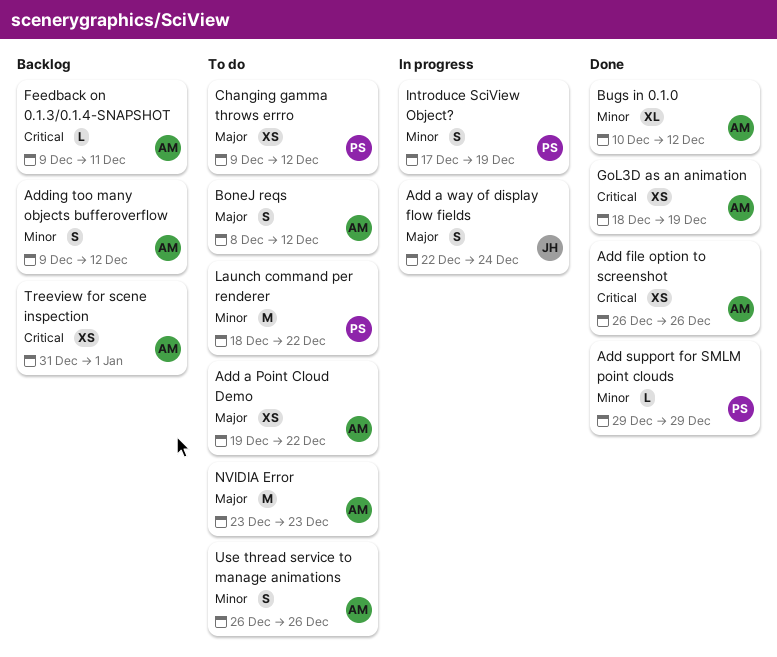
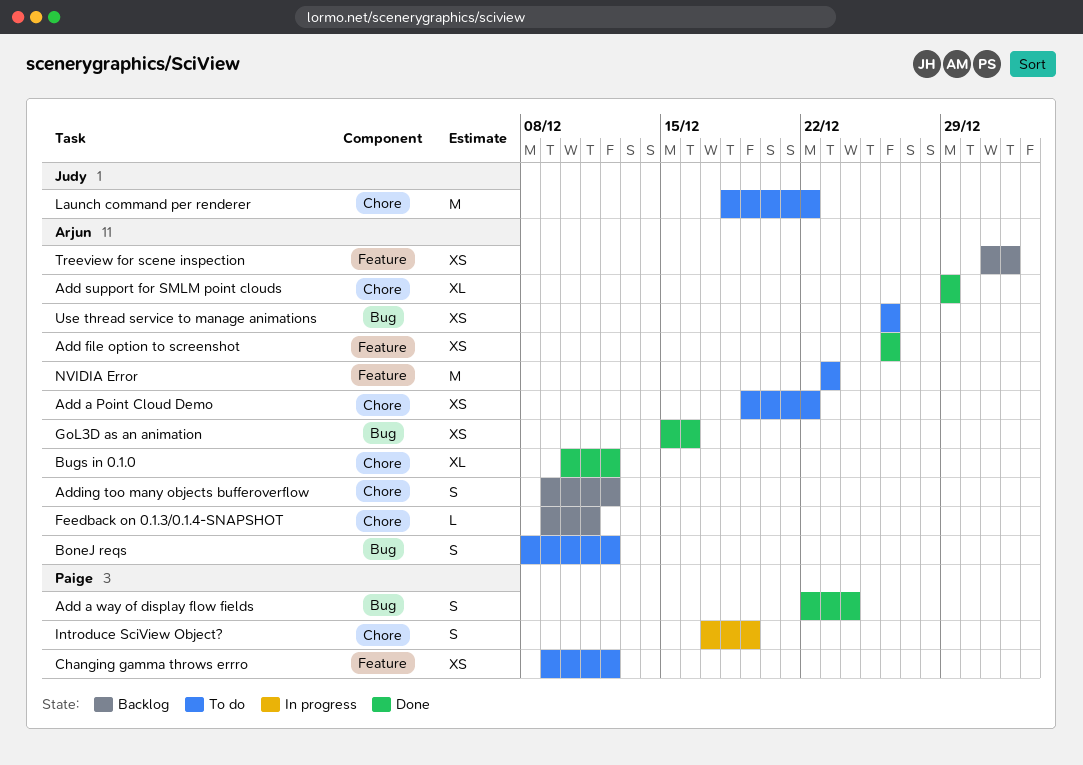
Add a way of display flow fields, status: In progress -> Done
Add a way of display flow fields, owner: Judy -> Paige
Add support for SMLM point clouds, owner: Paige -> Arjun
Add support for SMLM point clouds, estimate: L -> XL
GoL3D as an animation, start: Dec 18 -> Dec 15
GoL3D as an animation, due: Dec 19 -> Dec 16
Launch command per renderer, owner: Paige -> Judy
Use thread service to manage animations, estimate: S -> XS

